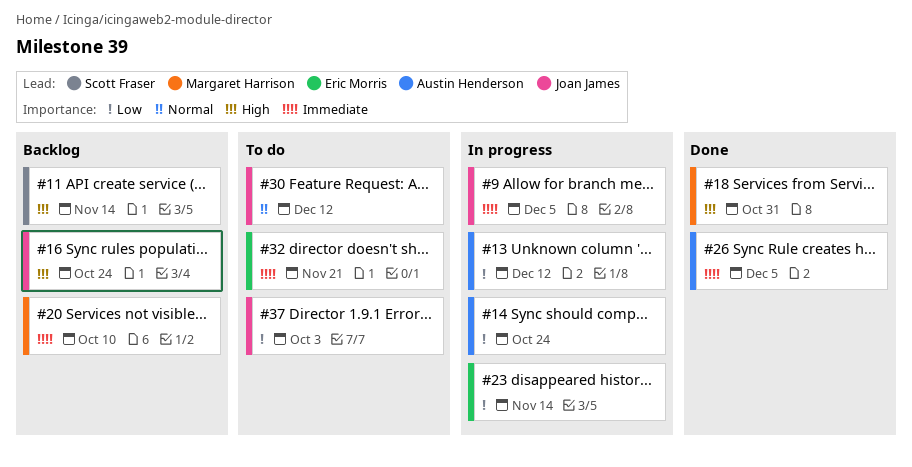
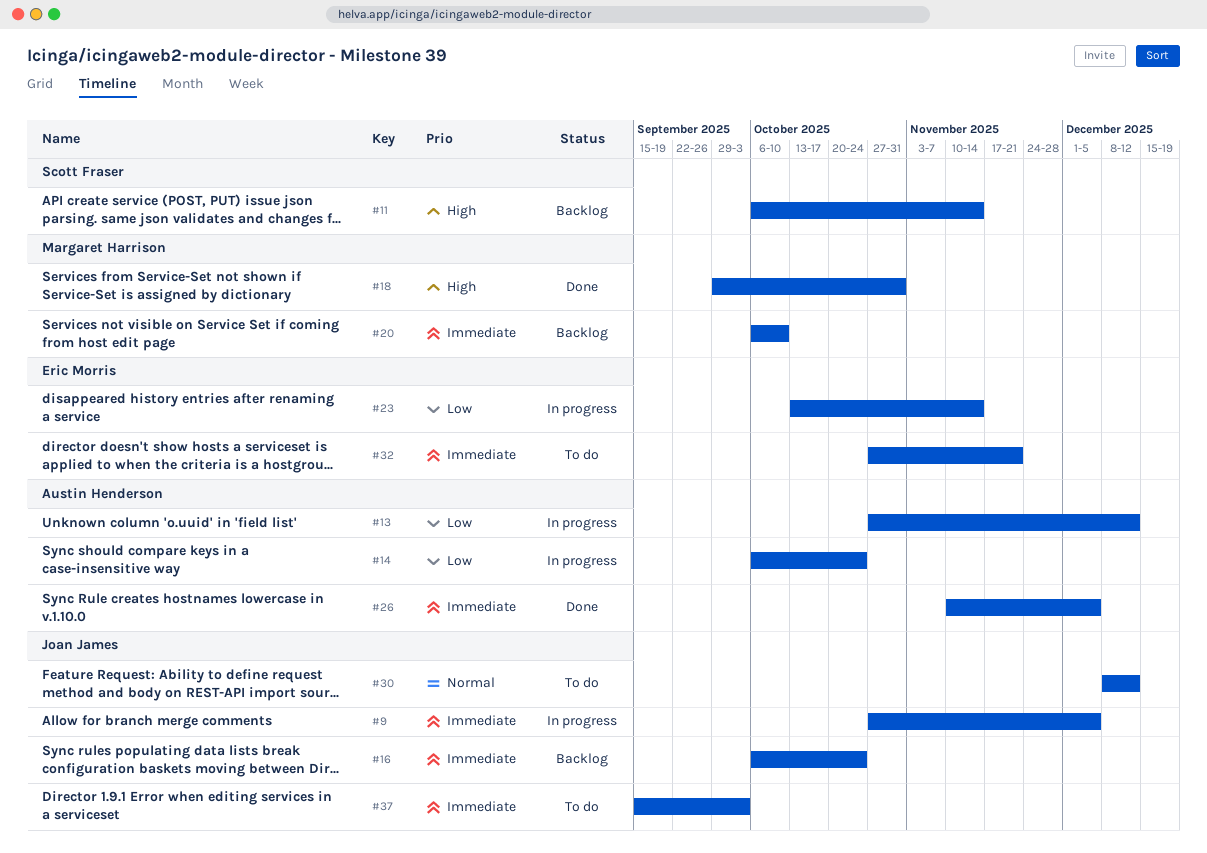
#16, priority: High -> Immediate
#37, priority: Low -> Immediate

